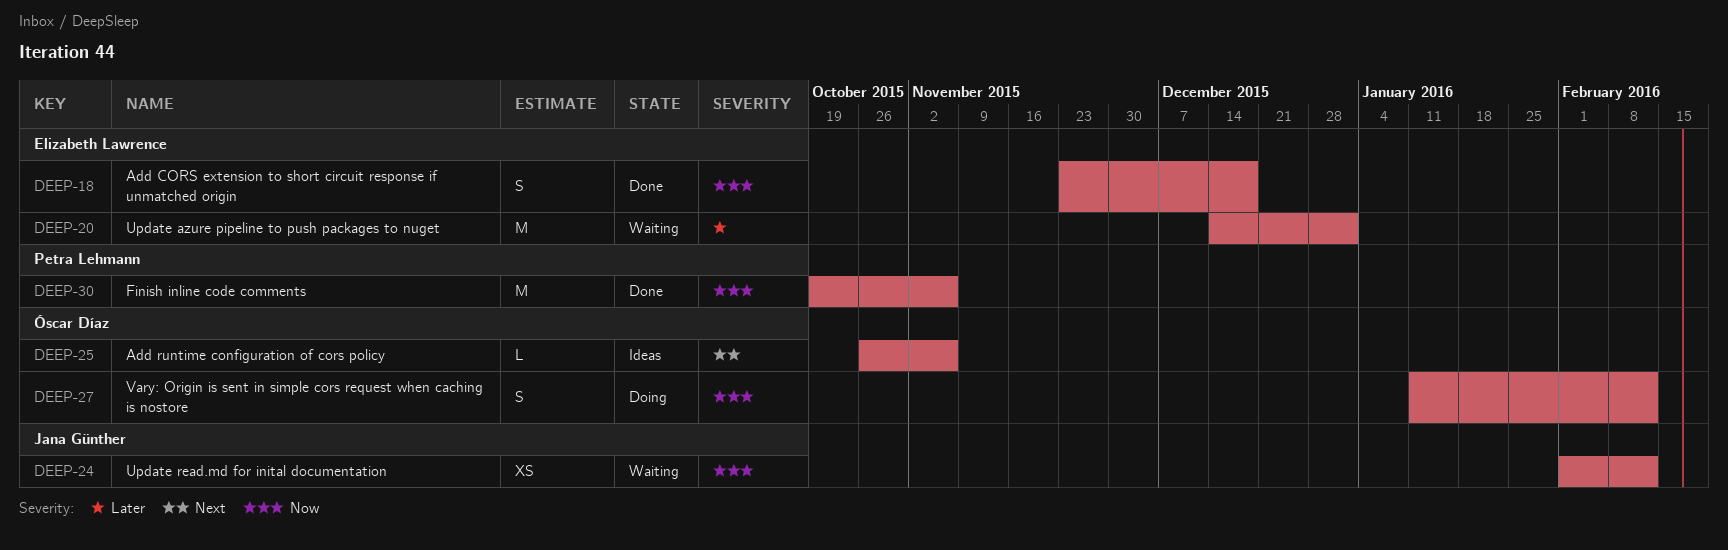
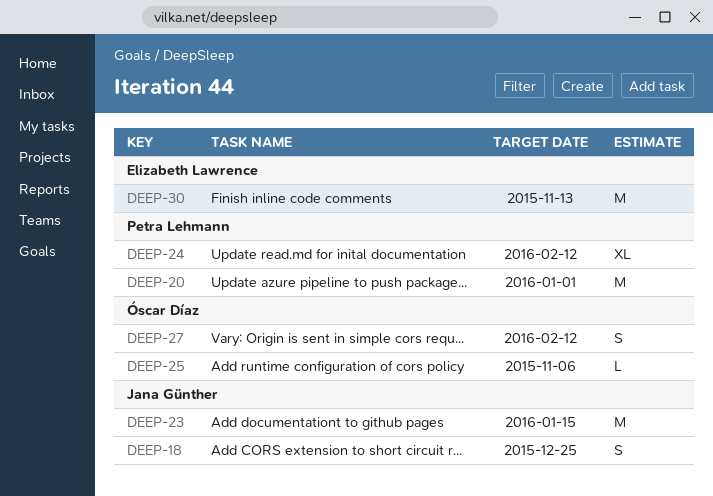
DEEP-18, owner: Elizabeth Lawrence -> Jana Günther
DEEP-18, due: Dec 18 -> Dec 25
DEEP-20, owner: Elizabeth Lawrence -> Petra Lehmann
DEEP-23: none -> present
DEEP-24, owner: Jana Günther -> Petra Lehmann
DEEP-24, estimate: XS -> XL
DEEP-30, owner: Petra Lehmann -> Elizabeth Lawrence
DEEP-30, due: Nov 6 -> Nov 13

